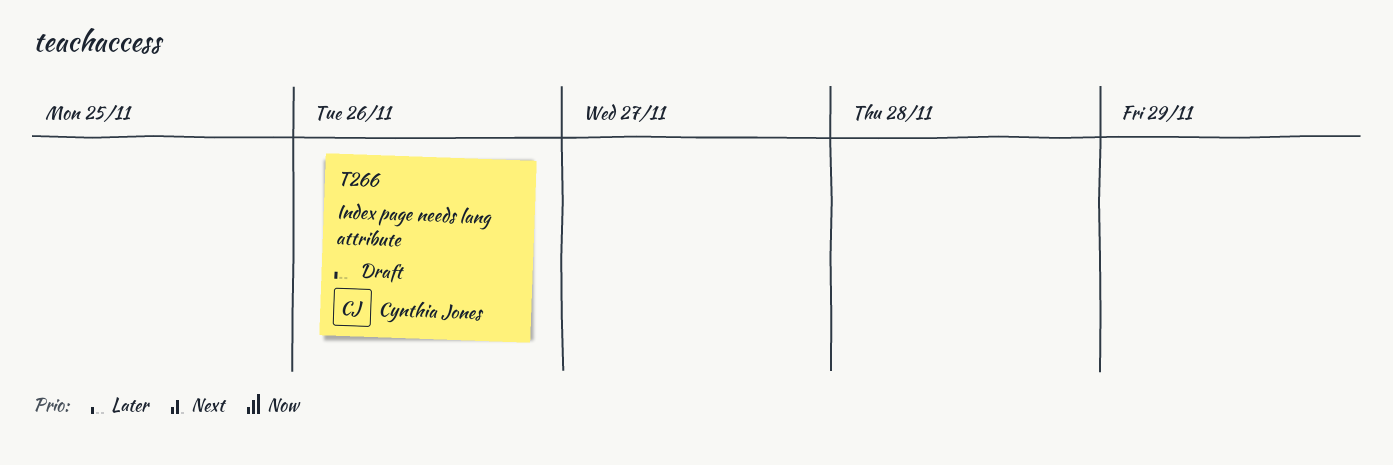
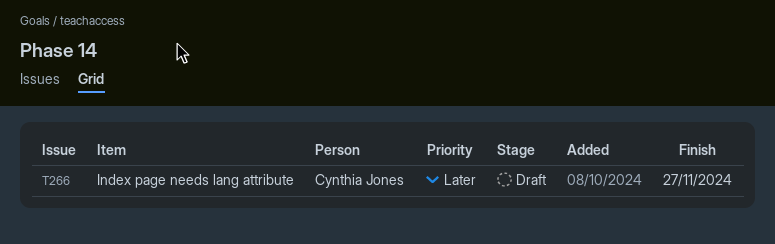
T266, due: Nov 26 -> Nov 27

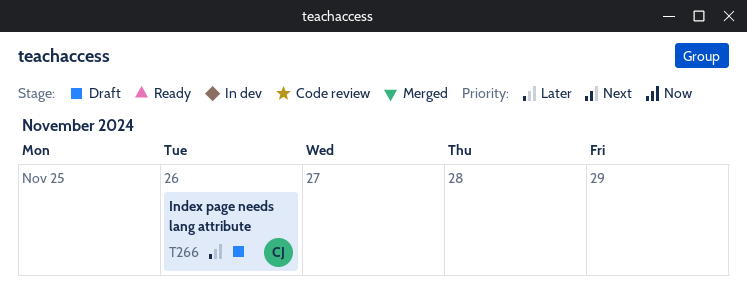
T266, due: Nov 27 -> Nov 26

